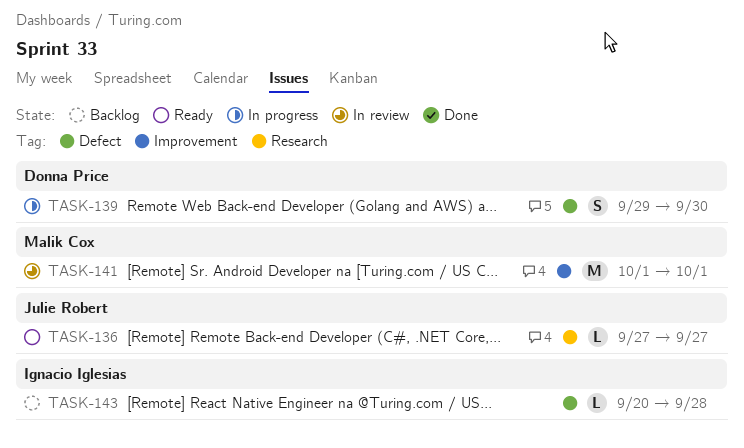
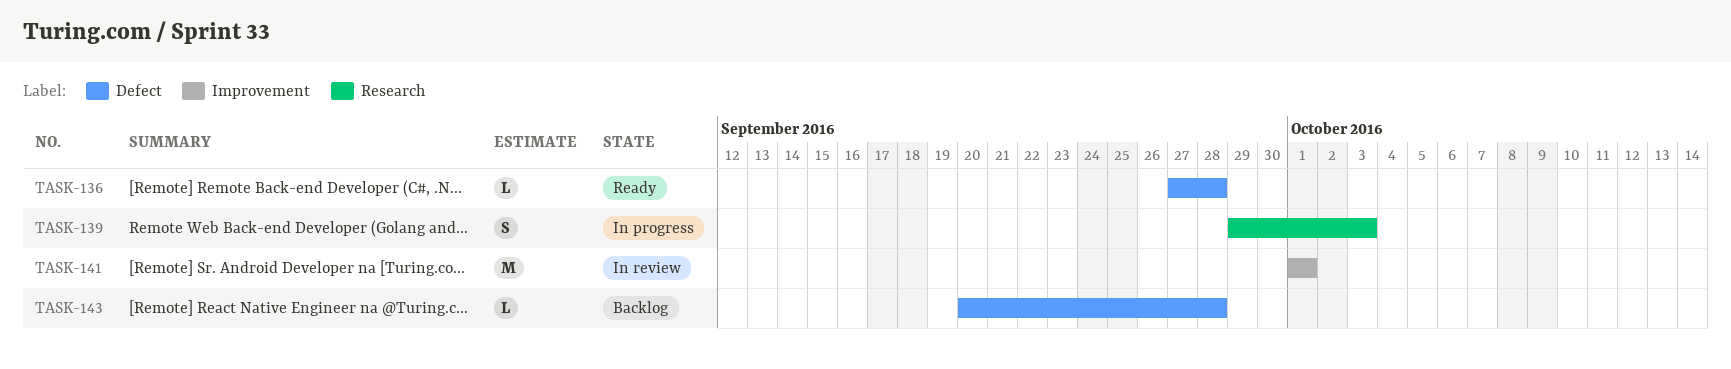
TASK-136, label: Research -> Defect
TASK-136, due: Sep 27 -> Sep 28
TASK-139, label: Defect -> Research
TASK-139, due: Sep 30 -> Oct 3

